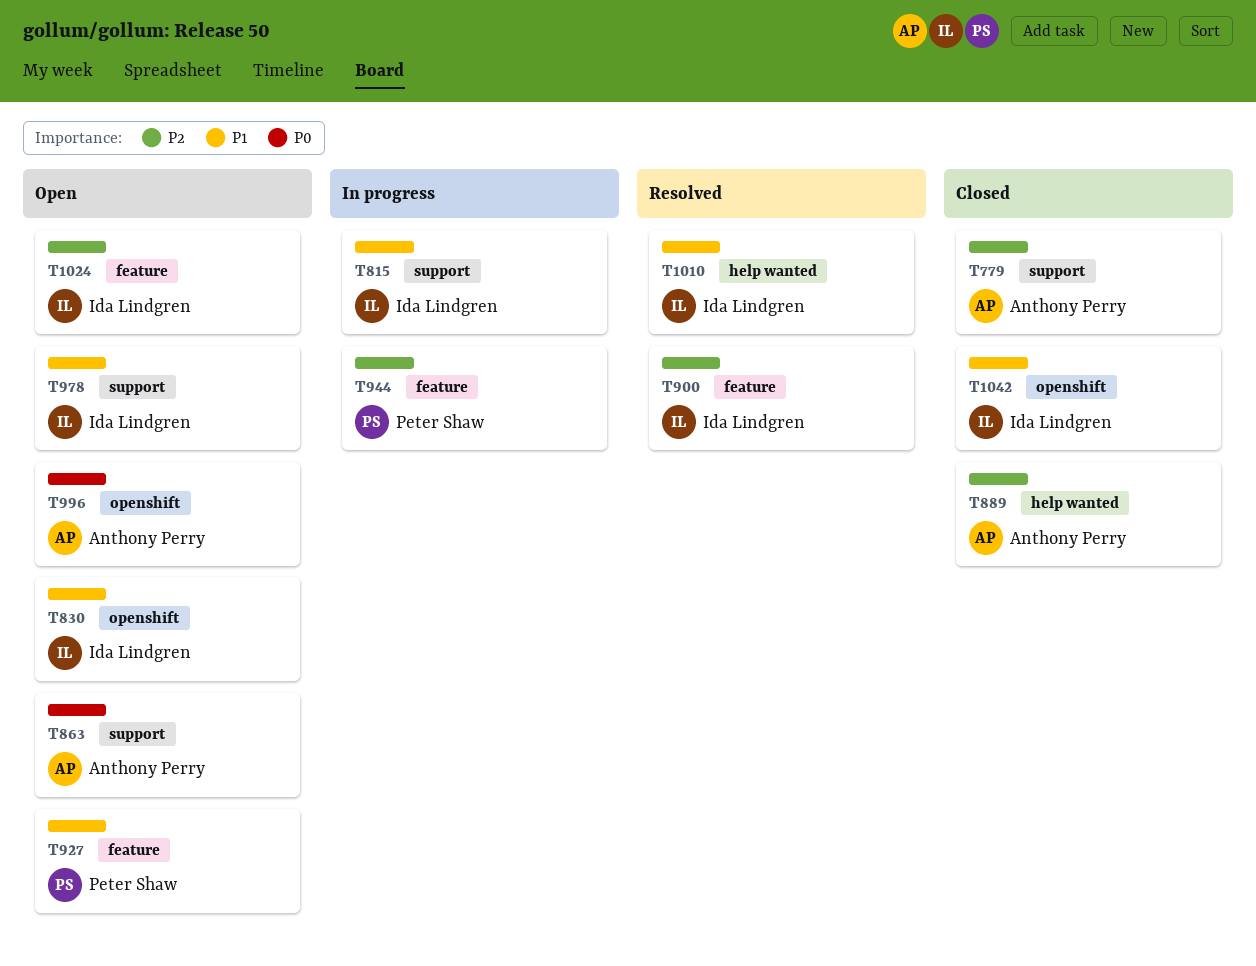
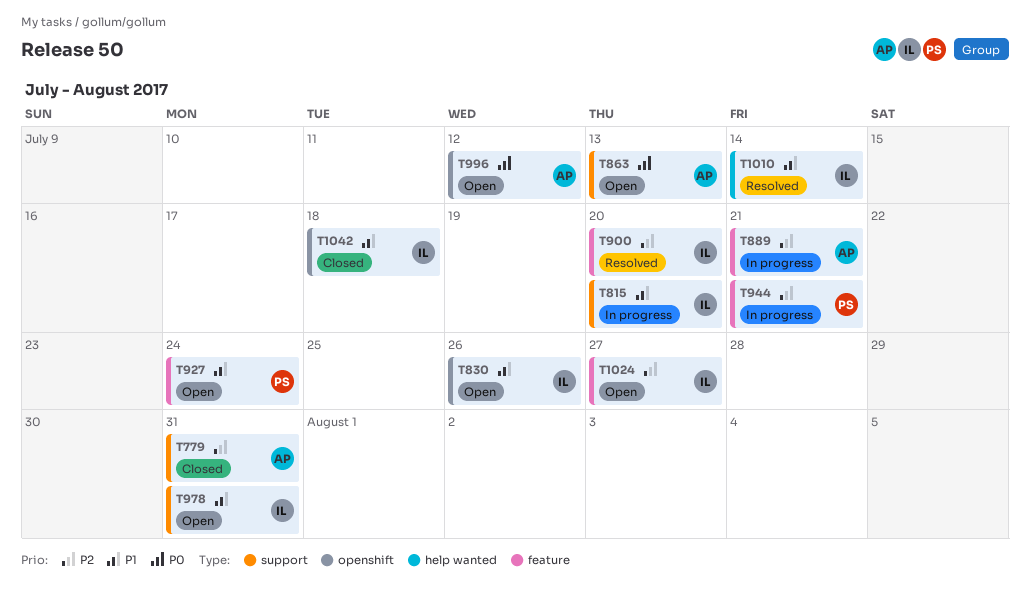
T889, status: Closed -> In progress
T889, label: help wanted -> feature

